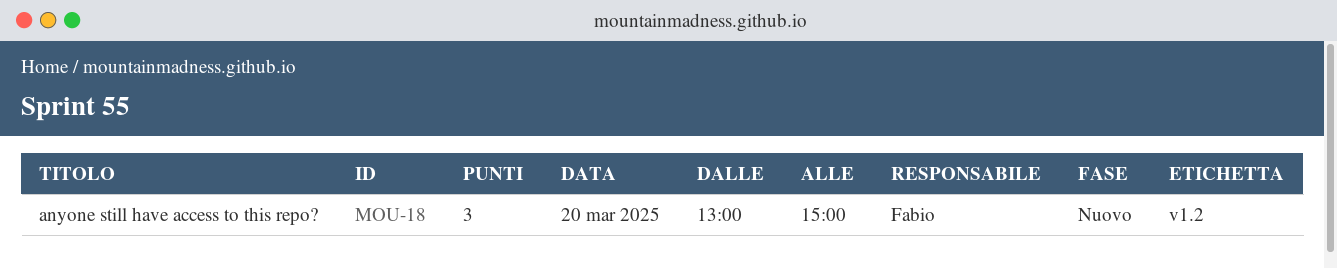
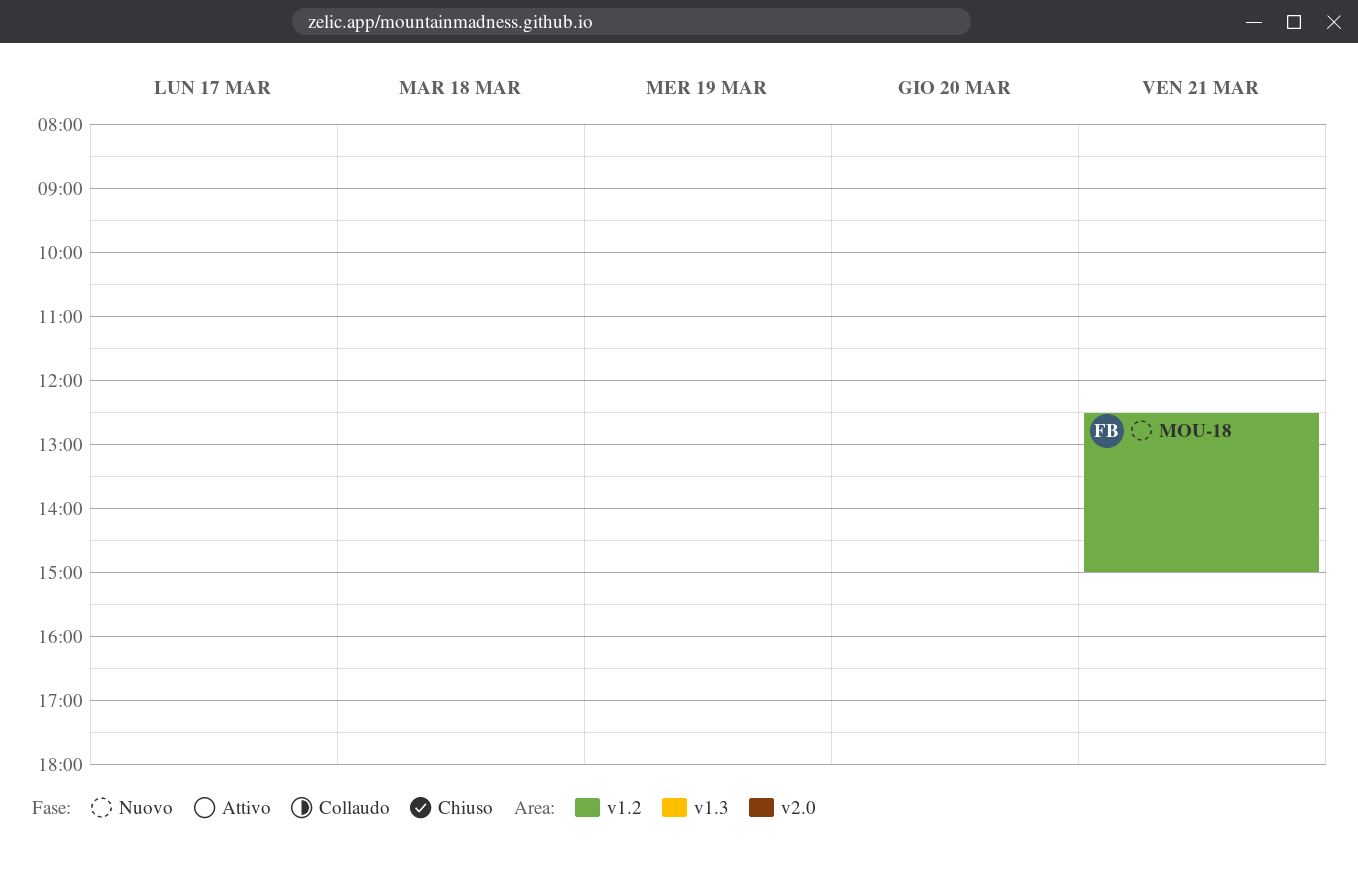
MOU-18, day: Mar 20 -> Mar 21
MOU-18, begins: 13:00 -> 12:30

